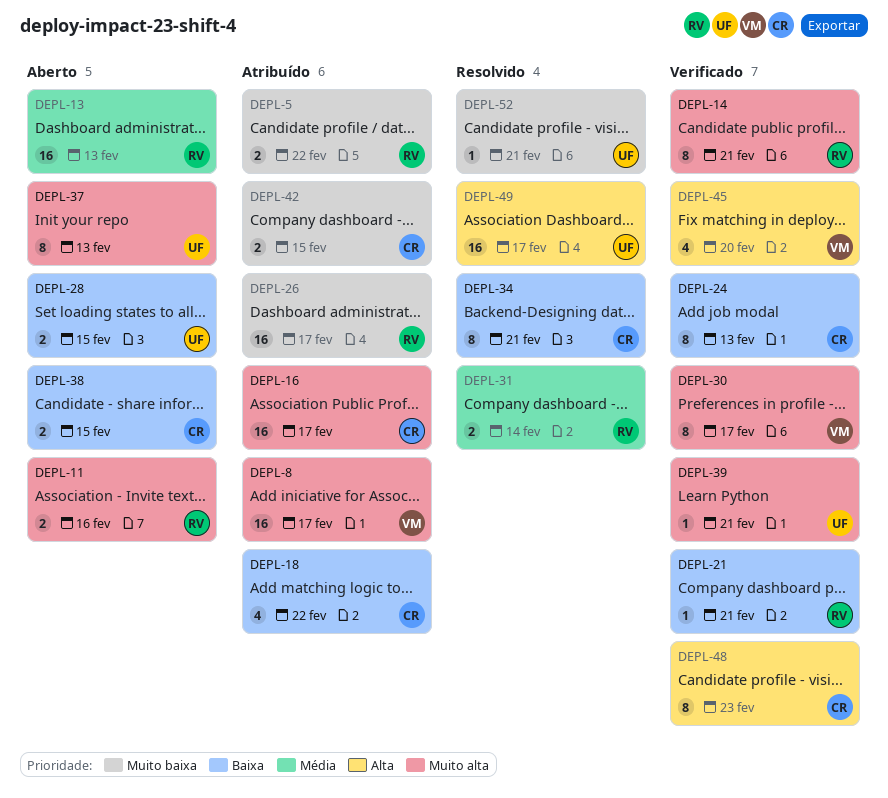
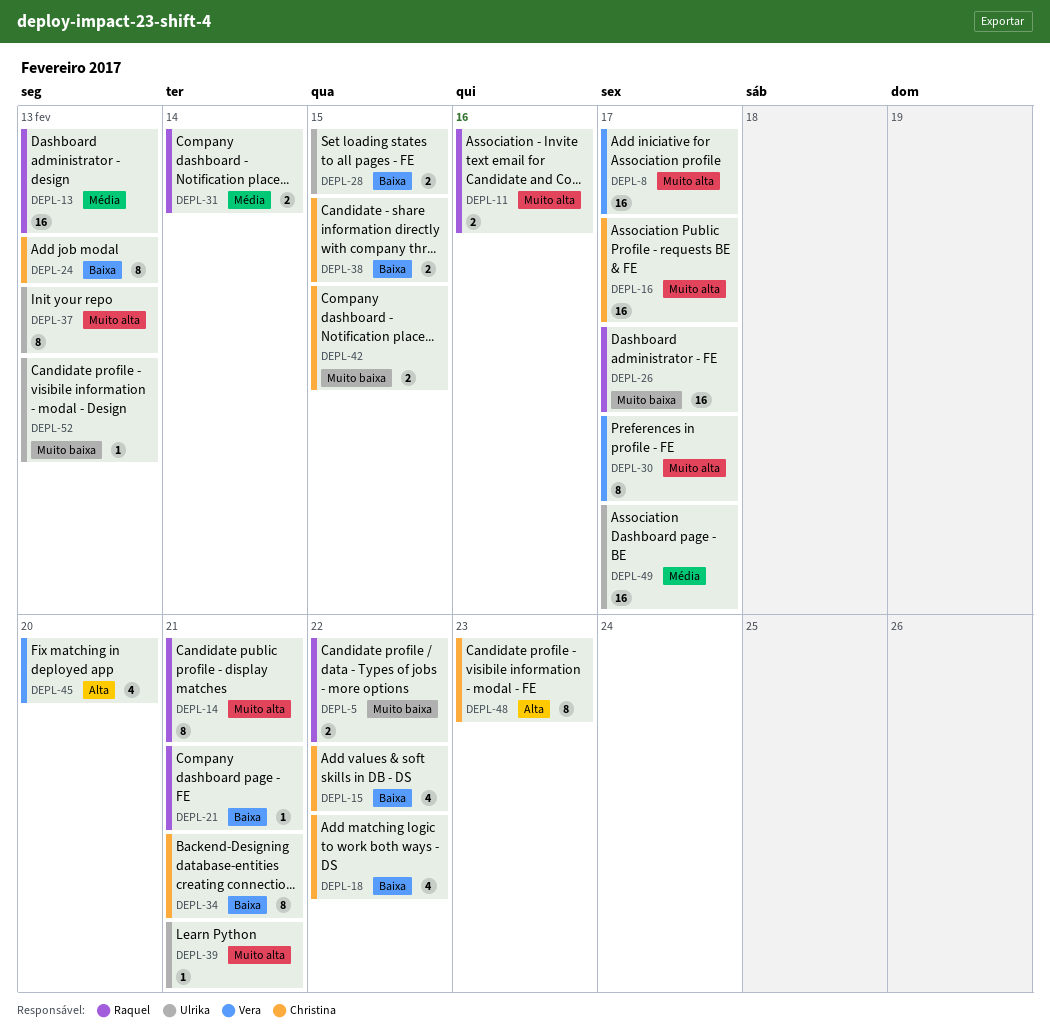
DEPL-15: none -> present
DEPL-49, priority: Alta -> Média
DEPL-52, due: Feb 21 -> Feb 13

